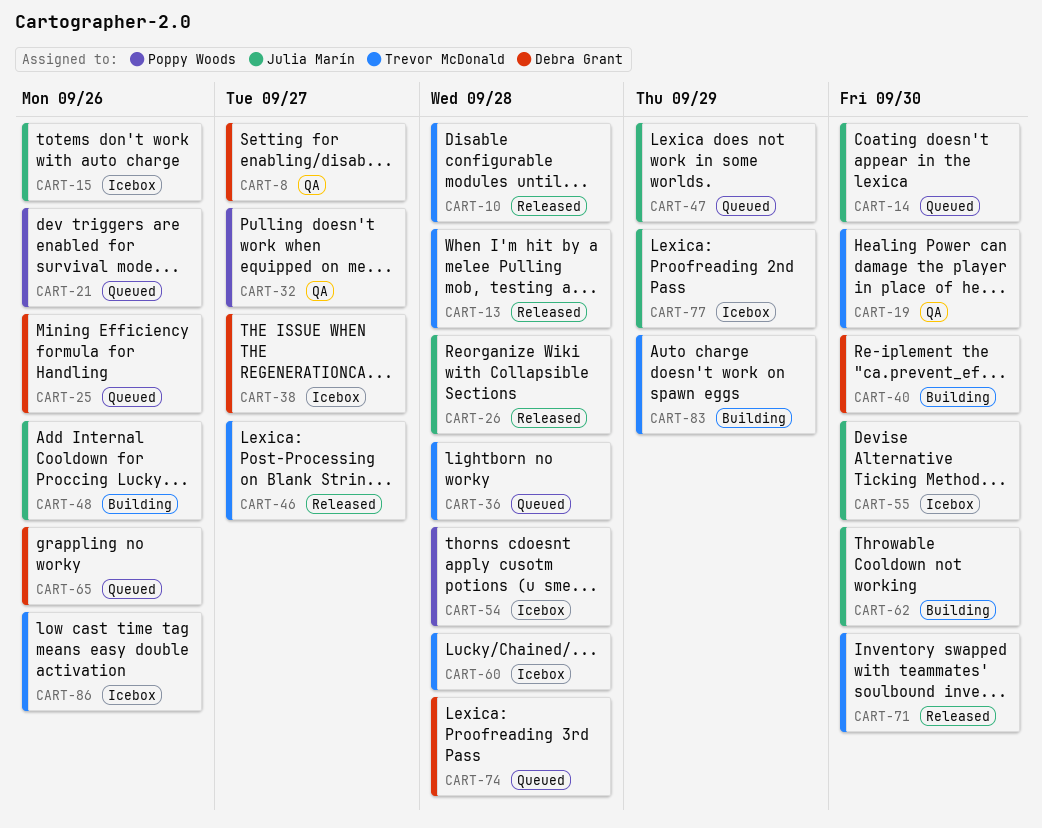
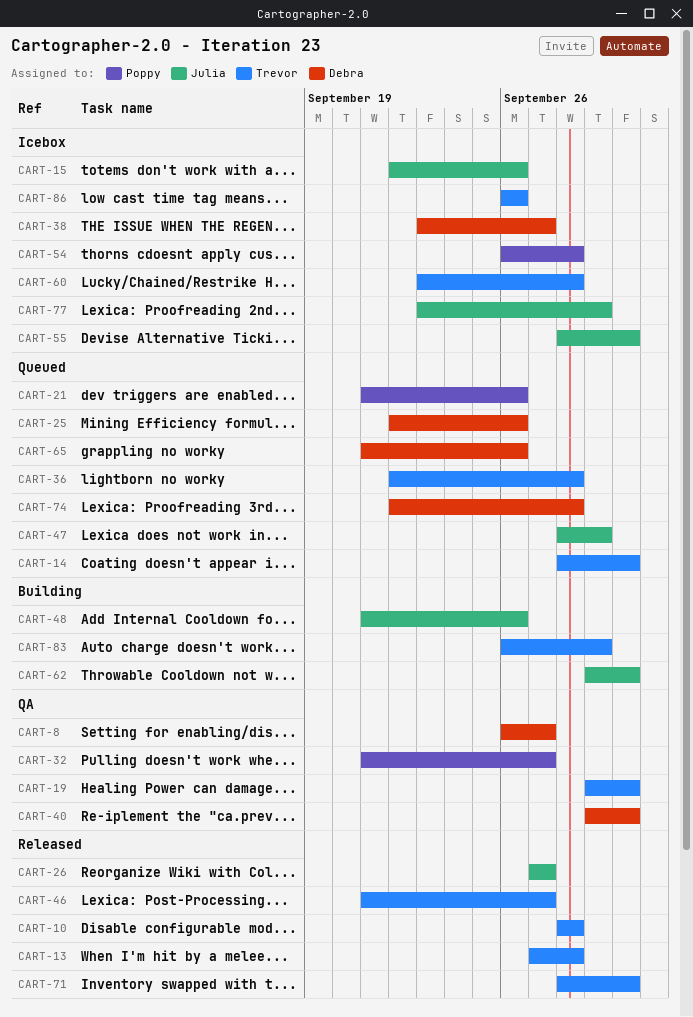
CART-14, owner: Julia Marín -> Trevor McDonald
CART-26, due: Sep 28 -> Sep 27
CART-40, status: Building -> QA

